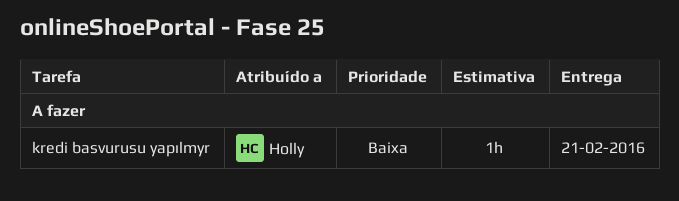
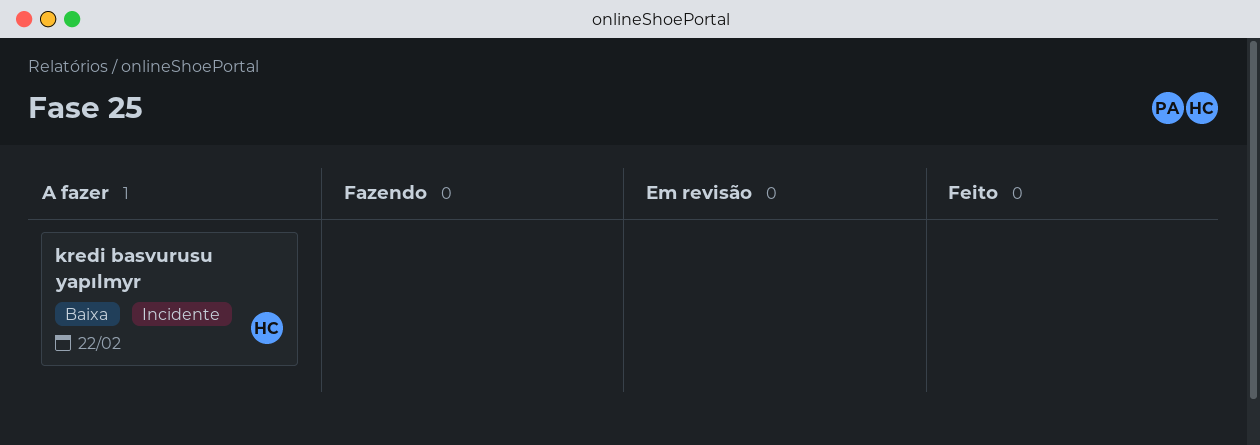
kredi basvurusu yapılmyr, due: Feb 21 -> Feb 22

